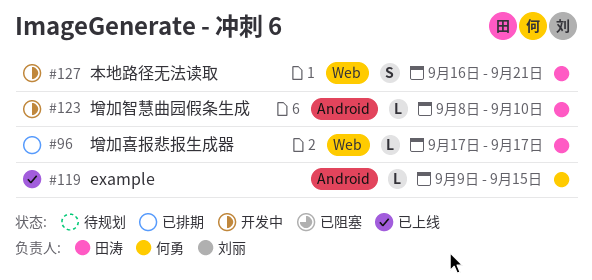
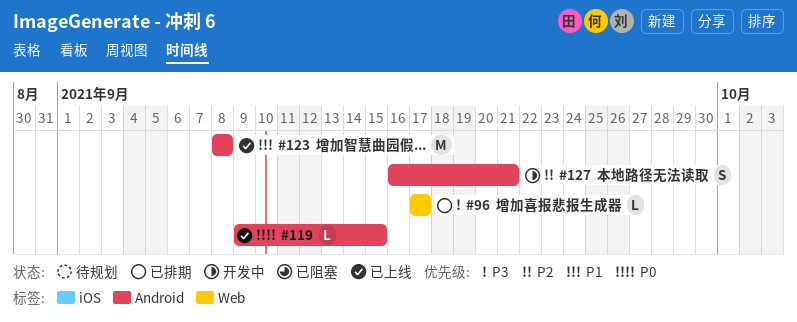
#123, status: 开发中 -> 已上线
#123, estimate: L -> M
#123, due: Sep 10 -> Sep 8
#127, label: Web -> Android

